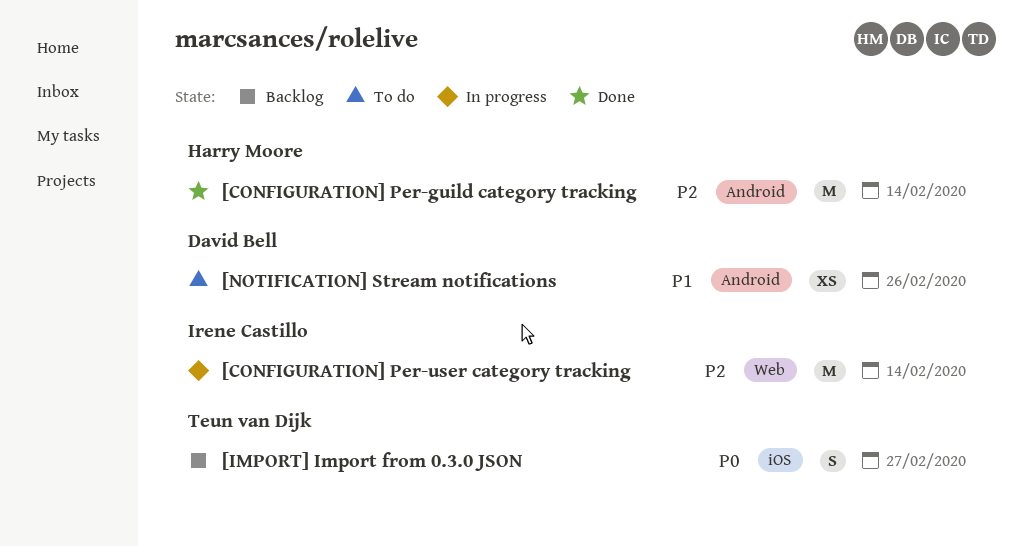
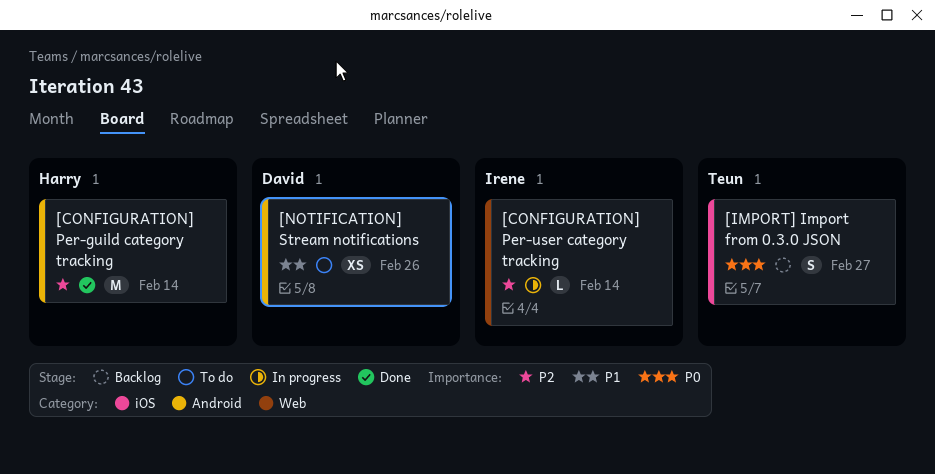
[CONFIGURATION] Per-user category tracking, estimate: M -> L

